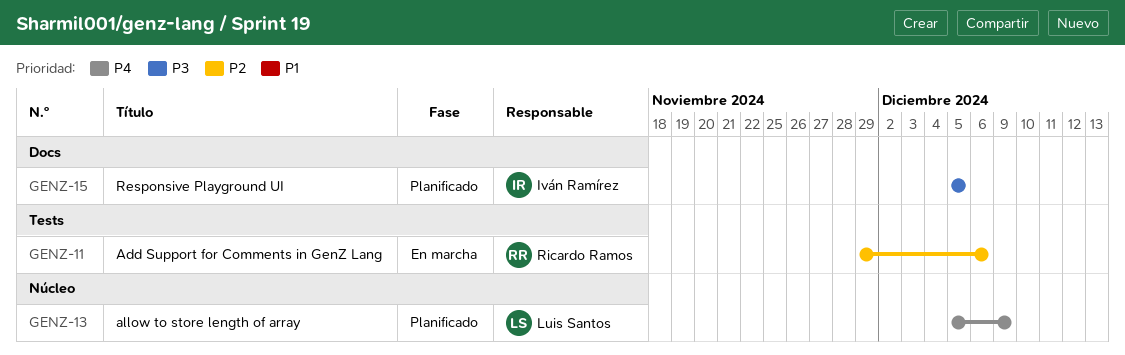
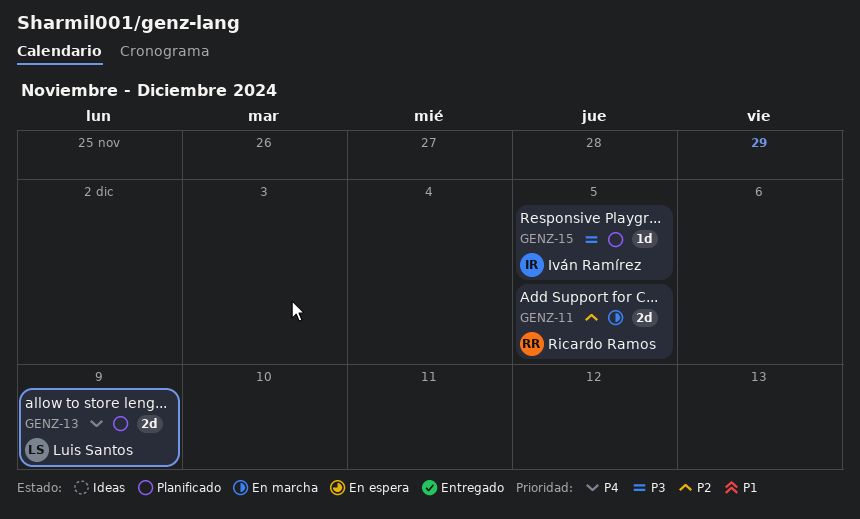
GENZ-11, due: Dec 6 -> Dec 5

